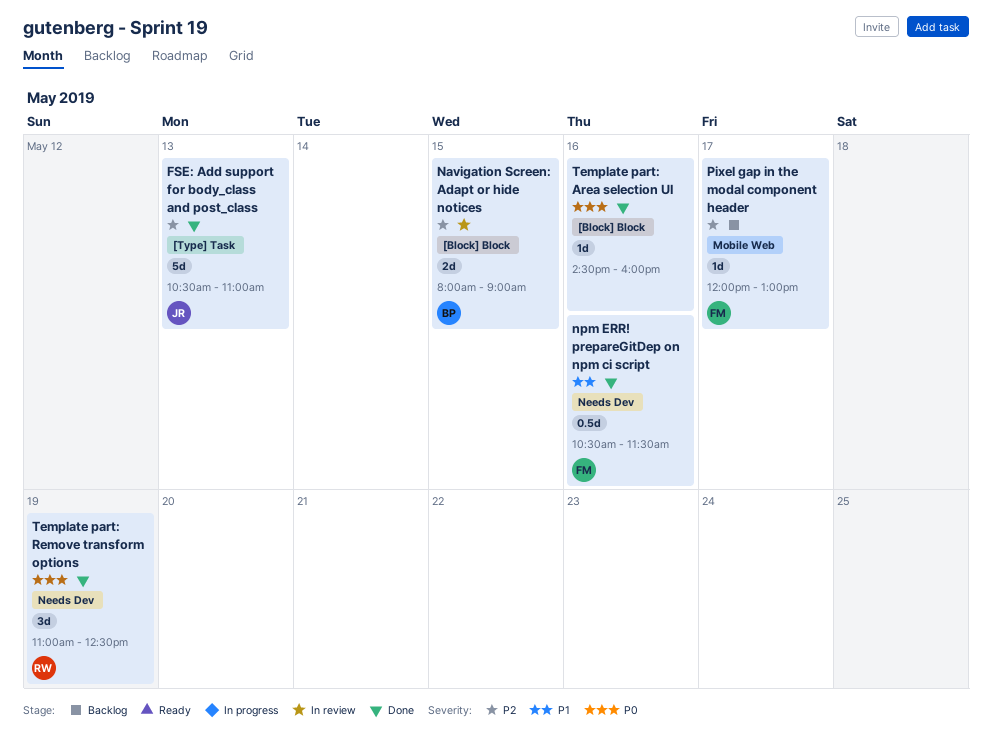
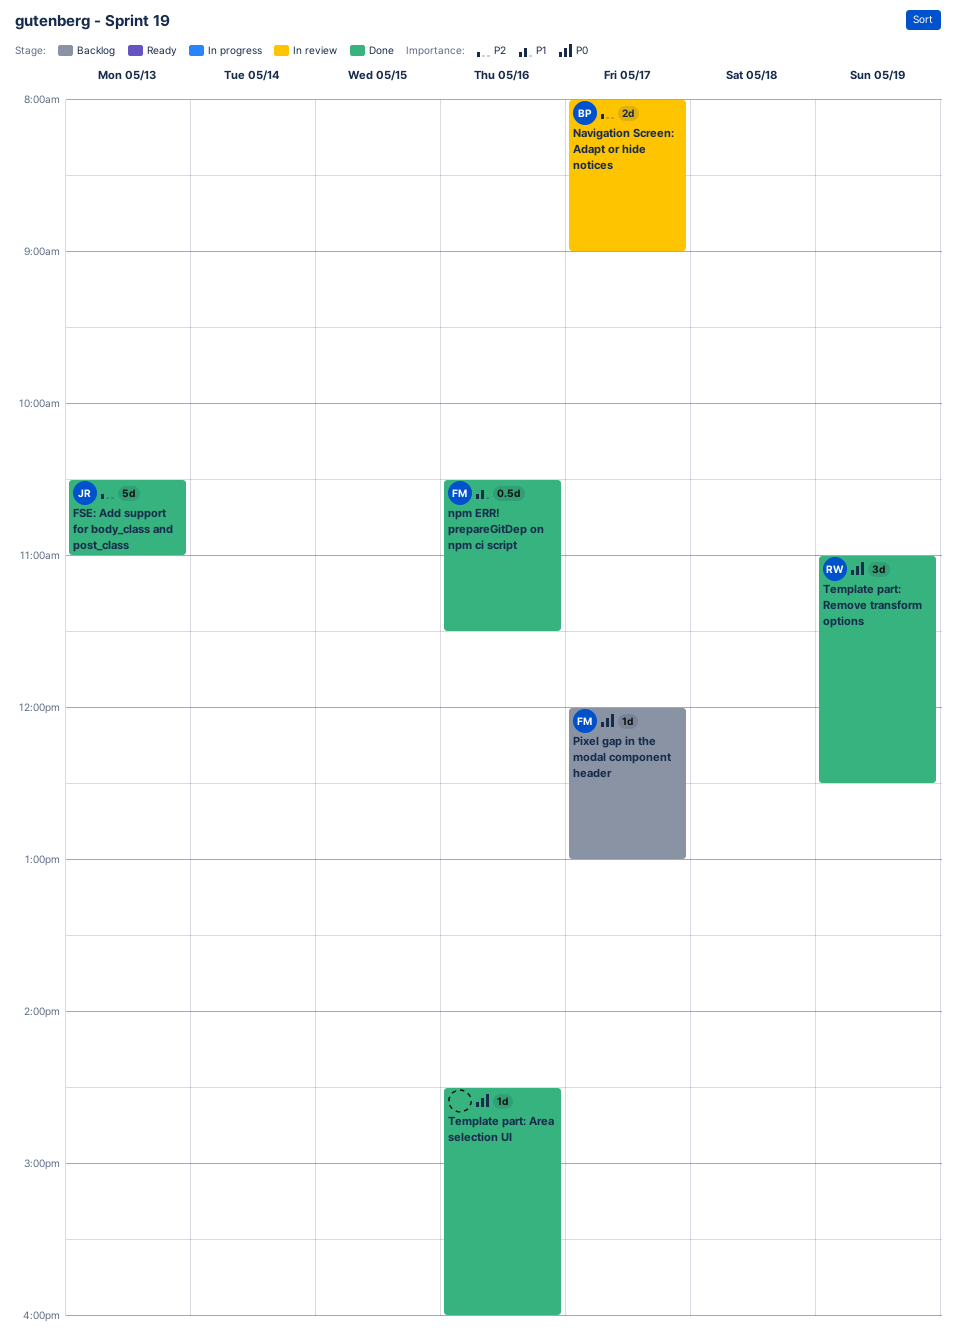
Navigation Screen: Adapt or hide notices, day: May 15 -> May 17
Pixel gap in the modal component header, priority: P2 -> P0

